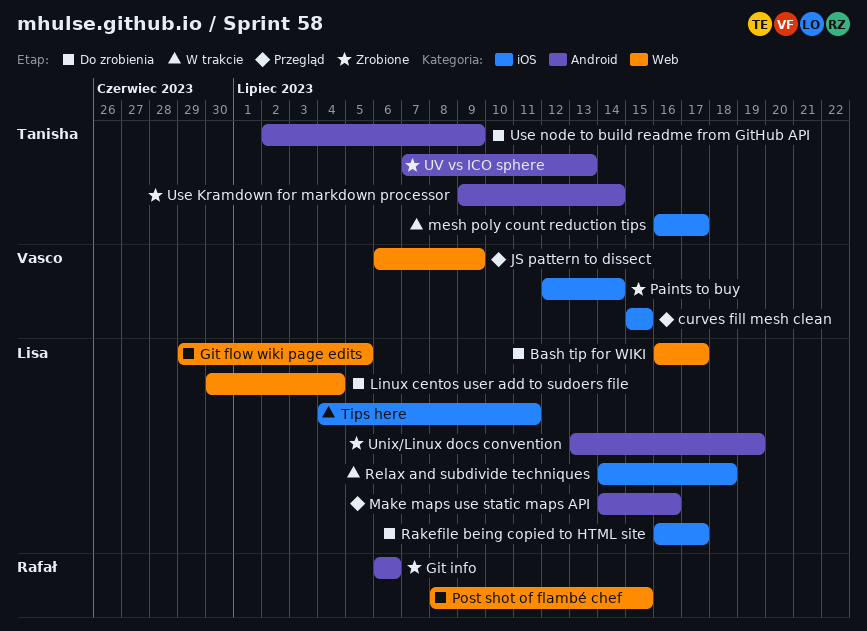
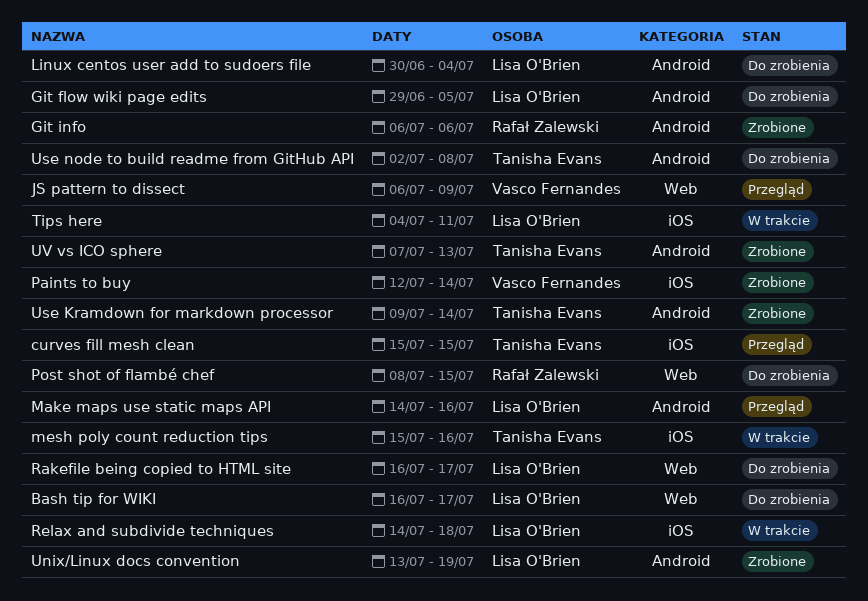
curves fill mesh clean, owner: Vasco Fernandes -> Tanisha Evans
Git flow wiki page edits, label: Web -> Android
Linux centos user add to sudoers file, label: Web -> Android
mesh poly count reduction tips, start: Jul 16 -> Jul 15
mesh poly count reduction tips, due: Jul 17 -> Jul 16
Rakefile being copied to HTML site, label: iOS -> Web
Use node to build readme from GitHub API, due: Jul 9 -> Jul 8

